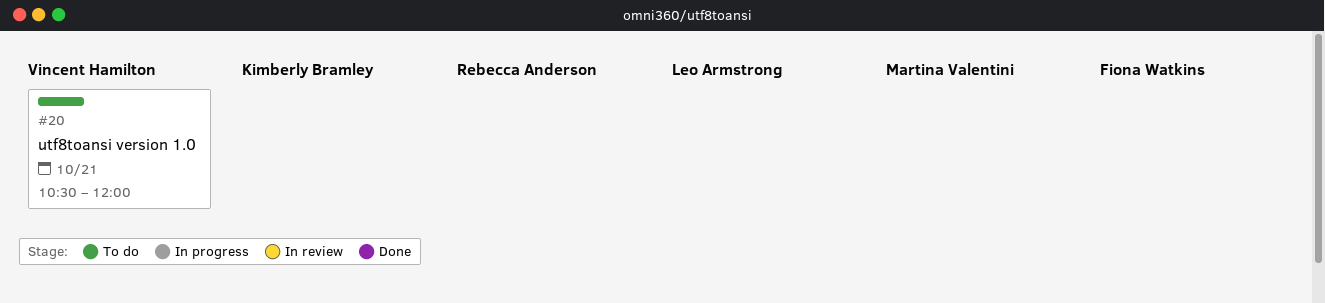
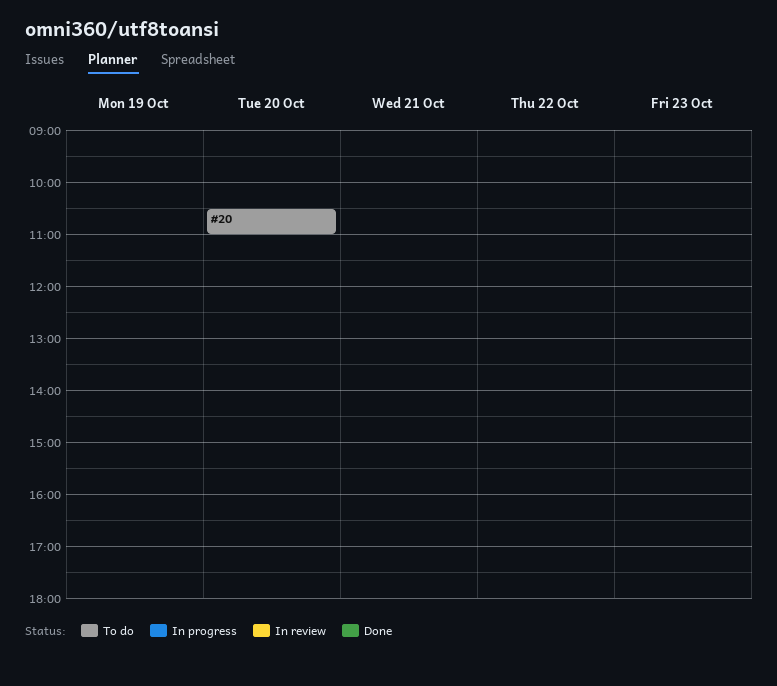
#20, day: Oct 21 -> Oct 20
#20, ends: 12:00 -> 11:00

